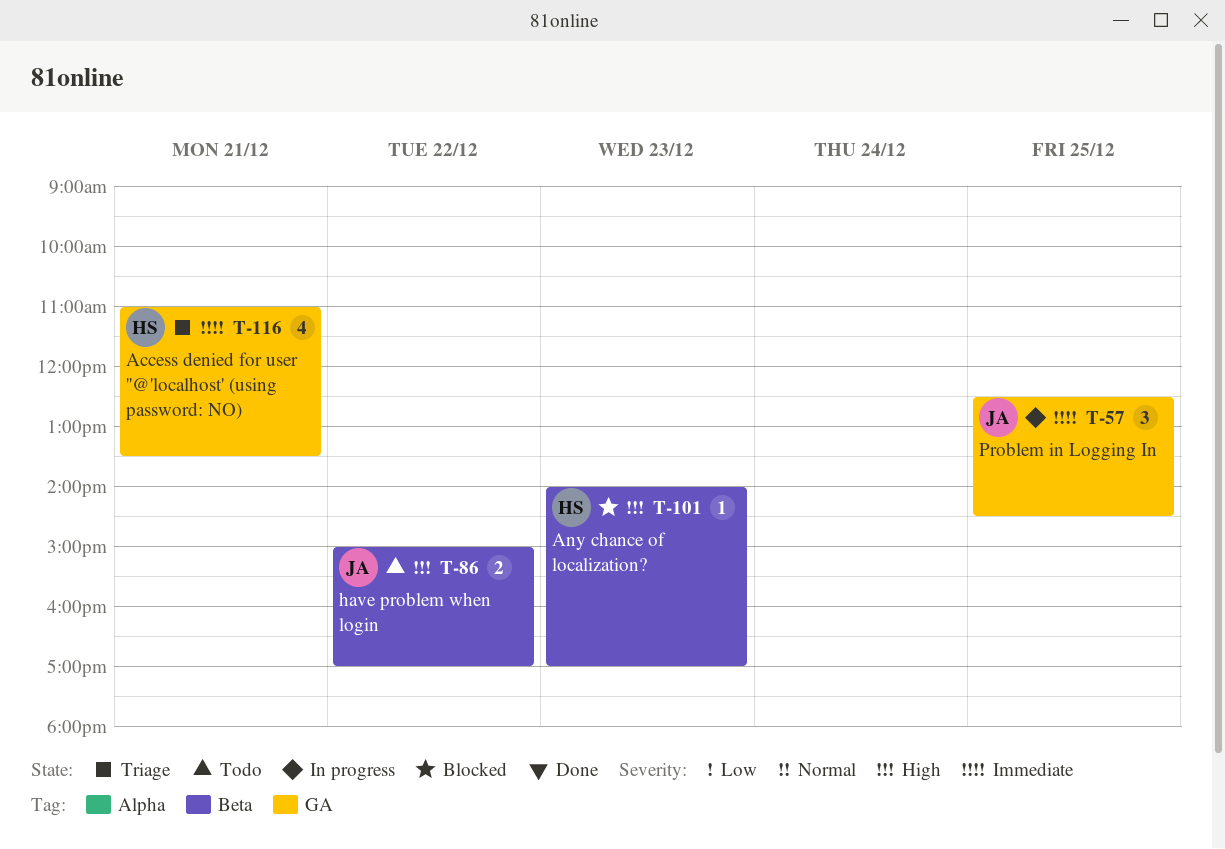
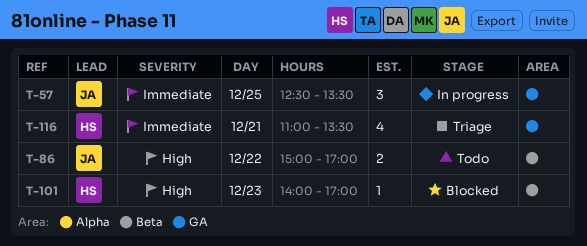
T-57, ends: 14:30 -> 13:30

